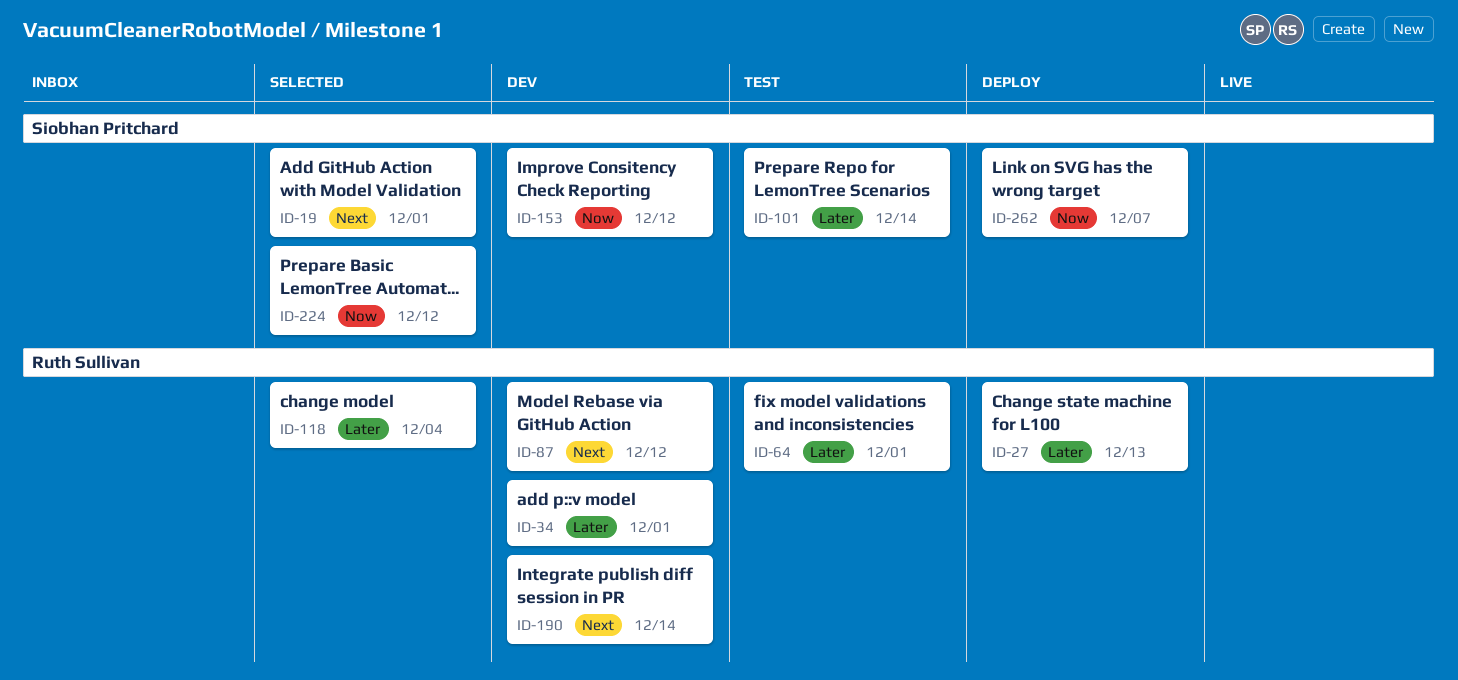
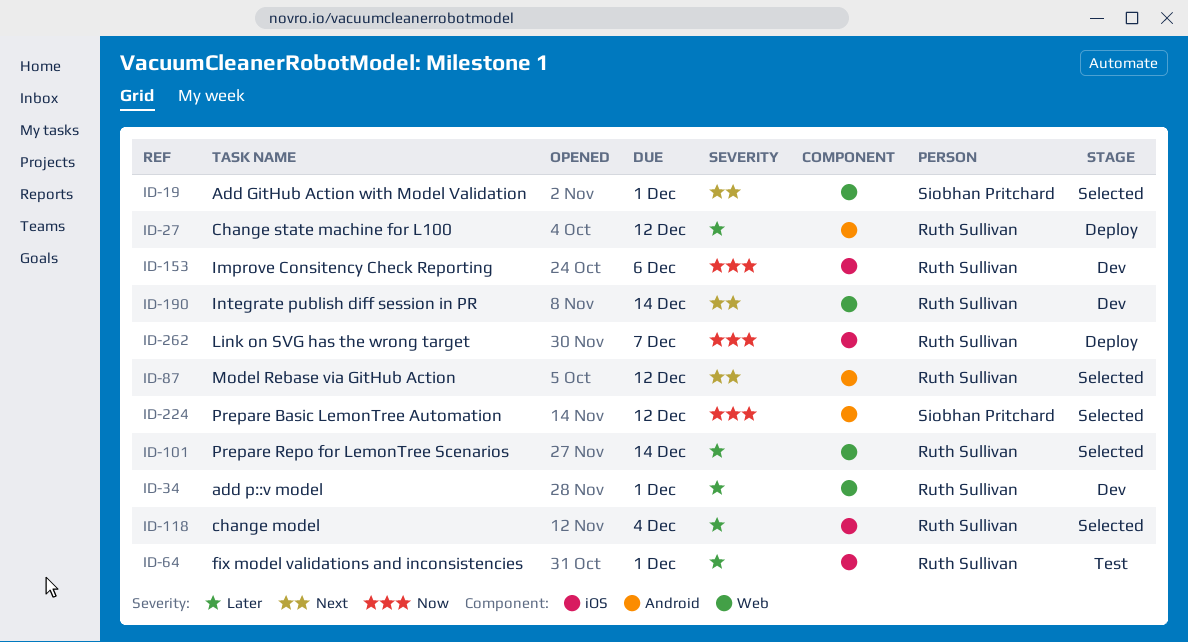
ID-27, due: Dec 13 -> Dec 12
ID-87, status: Dev -> Selected
ID-101, status: Test -> Selected
ID-101, owner: Siobhan Pritchard -> Ruth Sullivan
ID-153, owner: Siobhan Pritchard -> Ruth Sullivan
ID-153, due: Dec 12 -> Dec 6
ID-262, owner: Siobhan Pritchard -> Ruth Sullivan

